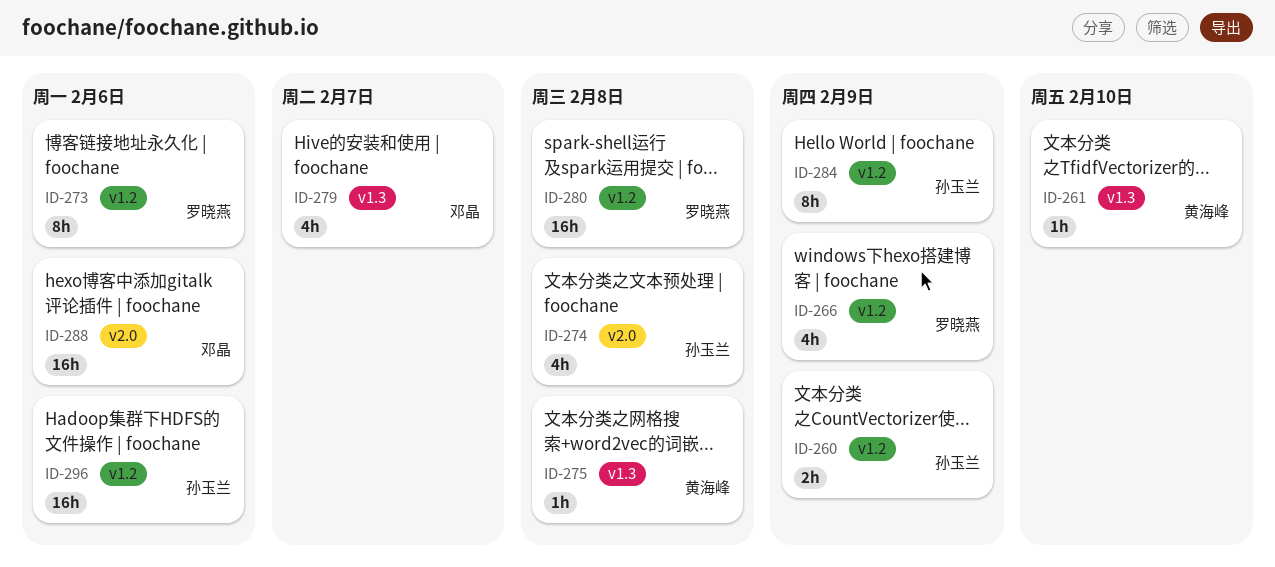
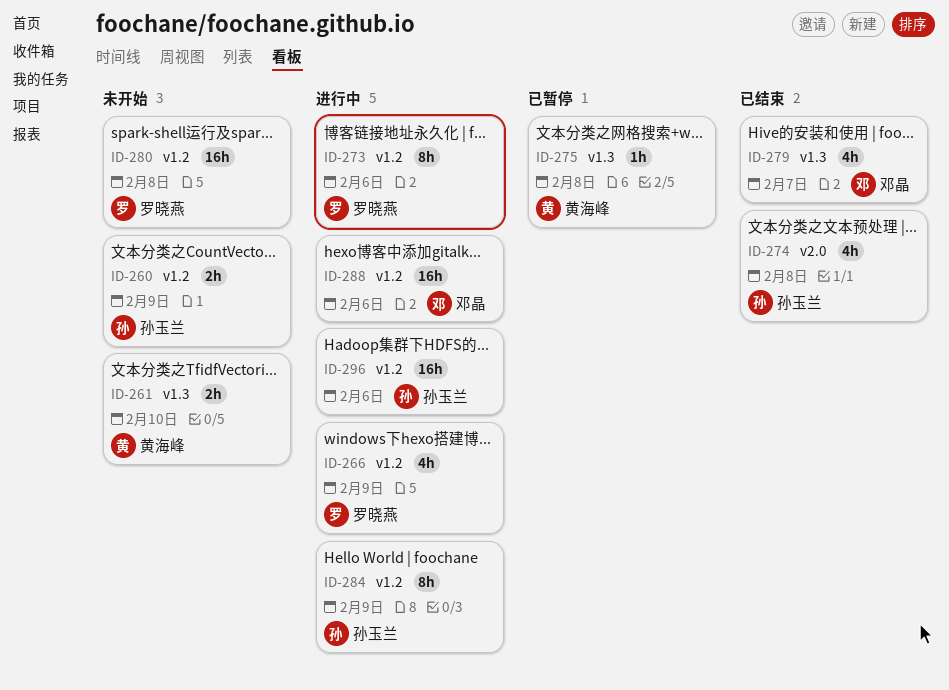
ID-261, estimate: 1h -> 2h
ID-288, label: v2.0 -> v1.2

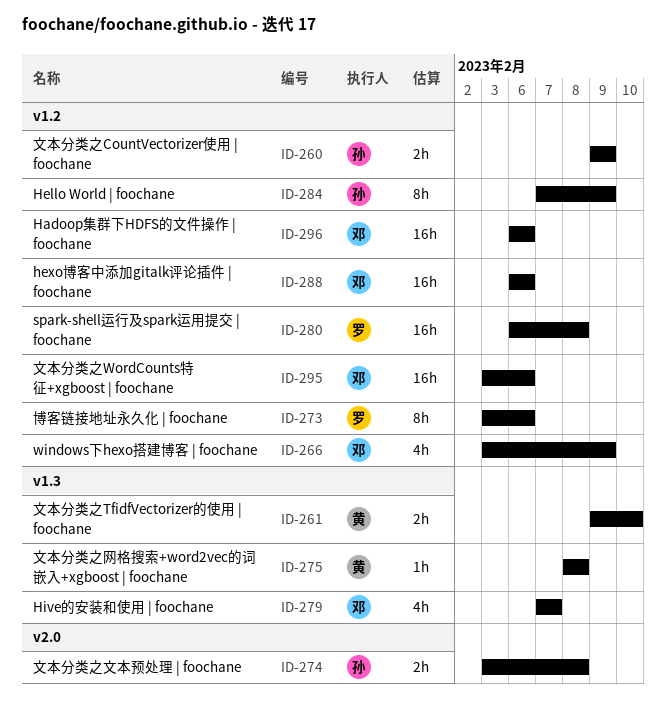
ID-266, owner: 罗晓燕 -> 邓晶
ID-274, estimate: 4h -> 2h
ID-295: none -> present
ID-296, owner: 孙玉兰 -> 邓晶

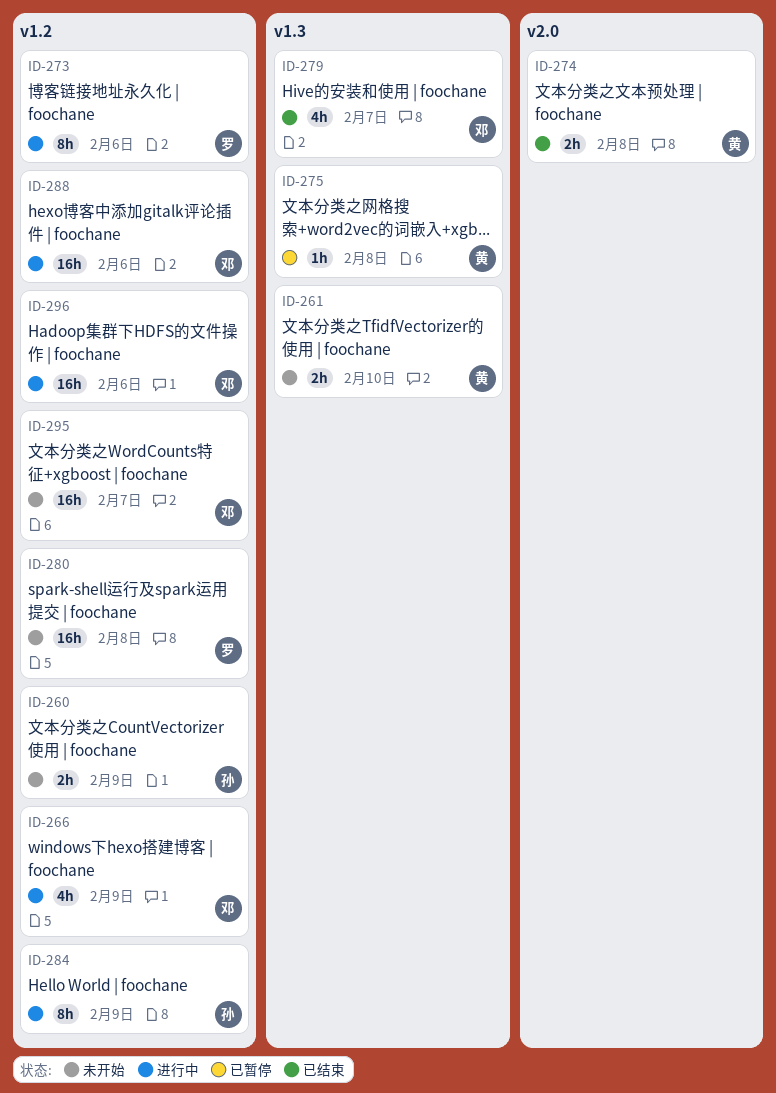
ID-274, owner: 孙 -> 黄
ID-295, due: Feb 6 -> Feb 7

